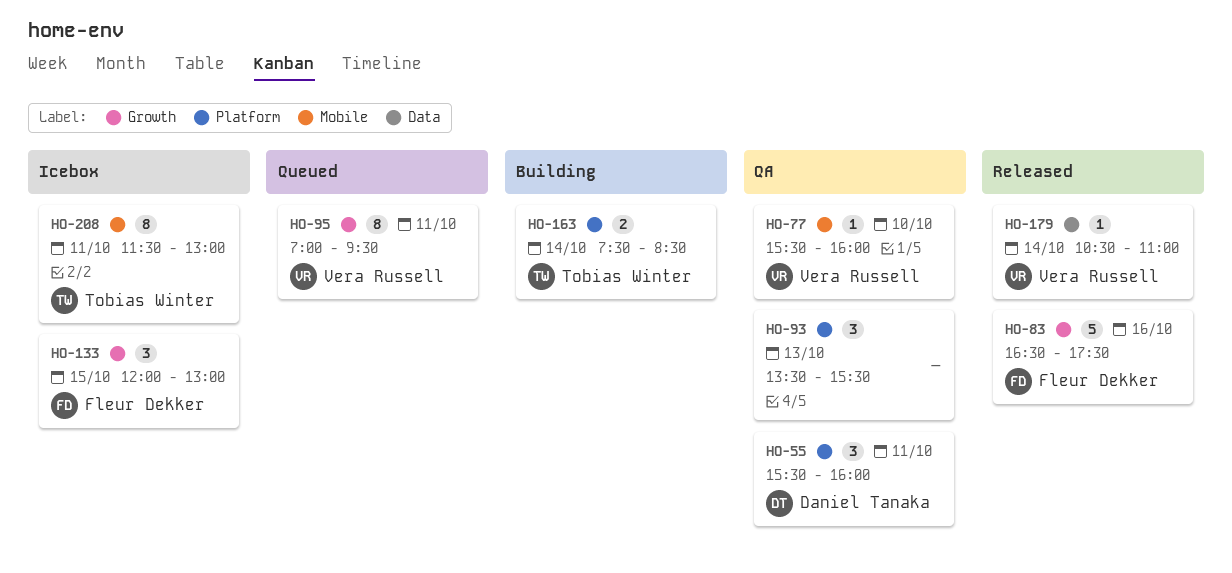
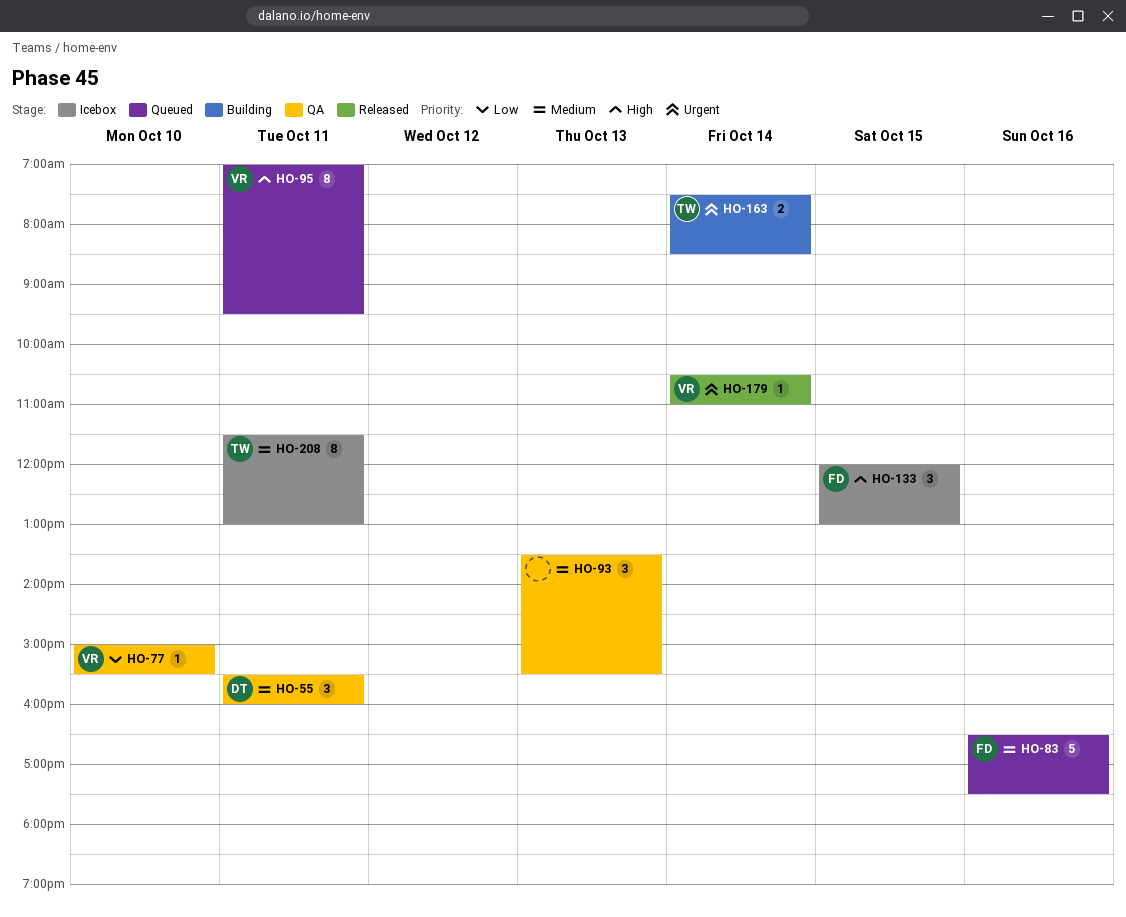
HO-77, begins: 15:30 -> 15:00
HO-77, ends: 16:00 -> 15:30
HO-83, status: Released -> Queued

